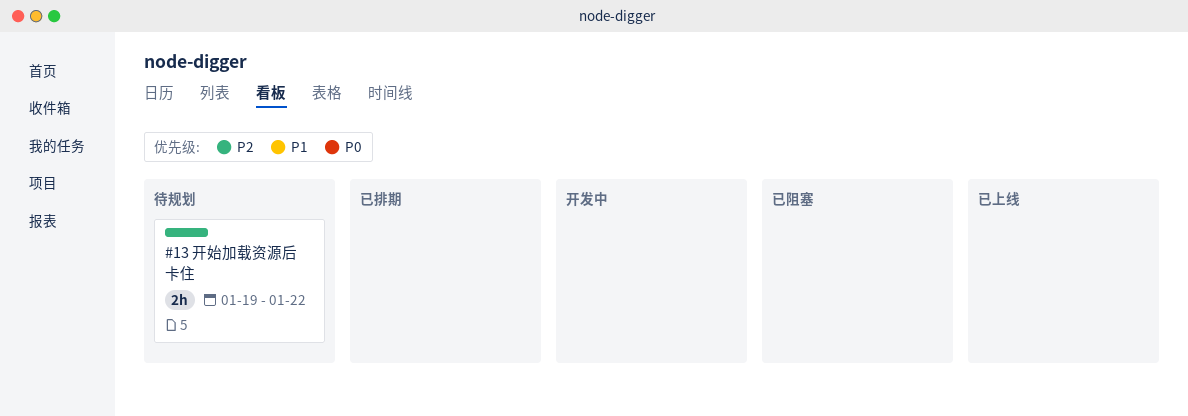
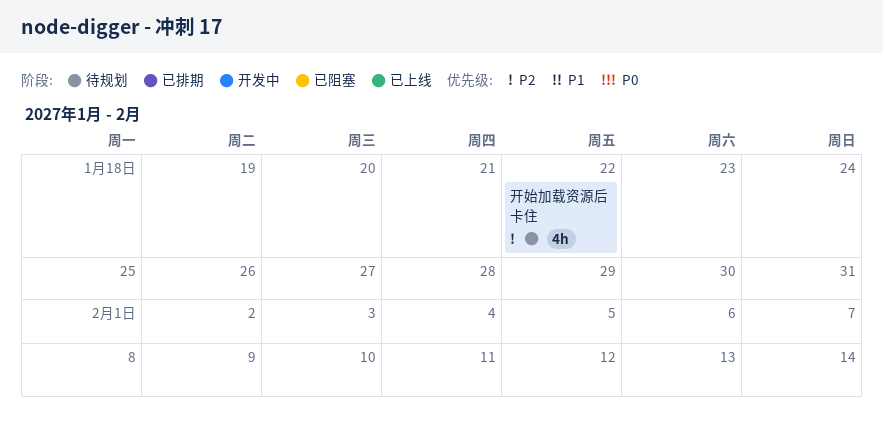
开始加载资源后卡住, estimate: 2h -> 4h

